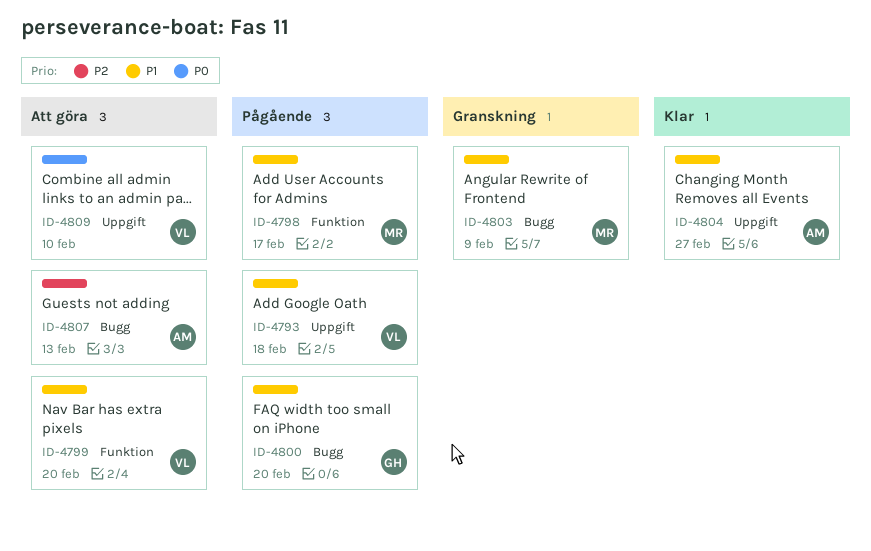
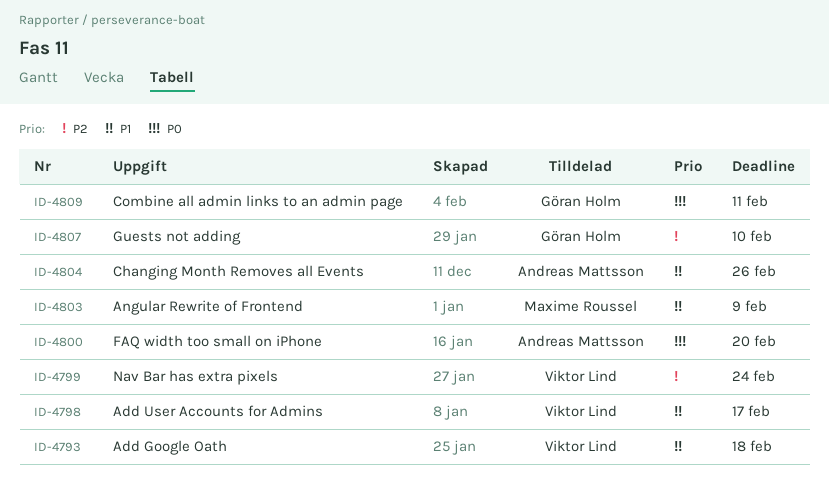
ID-4798, owner: Maxime Roussel -> Viktor Lind
ID-4799, priority: P1 -> P2
ID-4799, due: Feb 20 -> Feb 24
ID-4800, owner: Göran Holm -> Andreas Mattsson
ID-4800, priority: P1 -> P0
ID-4804, due: Feb 27 -> Feb 26
ID-4807, owner: Andreas Mattsson -> Göran Holm
ID-4807, due: Feb 13 -> Feb 10
ID-4809, owner: Viktor Lind -> Göran Holm
ID-4809, due: Feb 10 -> Feb 11

